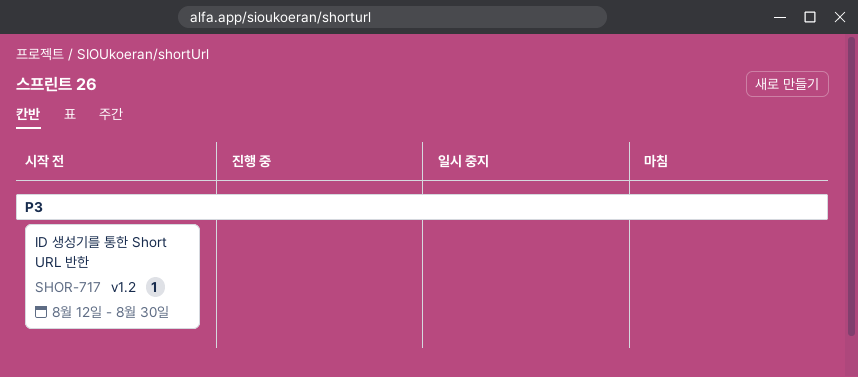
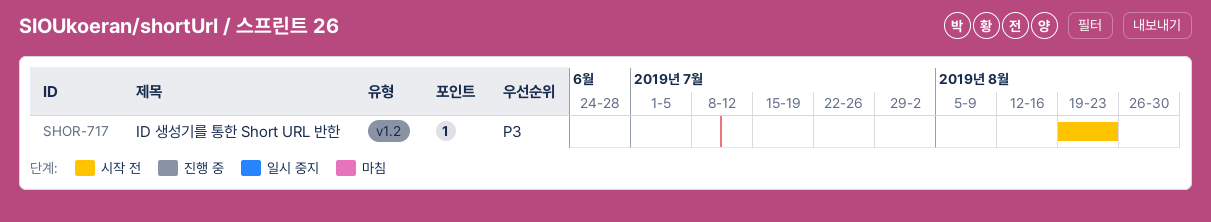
SHOR-717, start: Aug 12 -> Aug 19
SHOR-717, due: Aug 30 -> Aug 23

